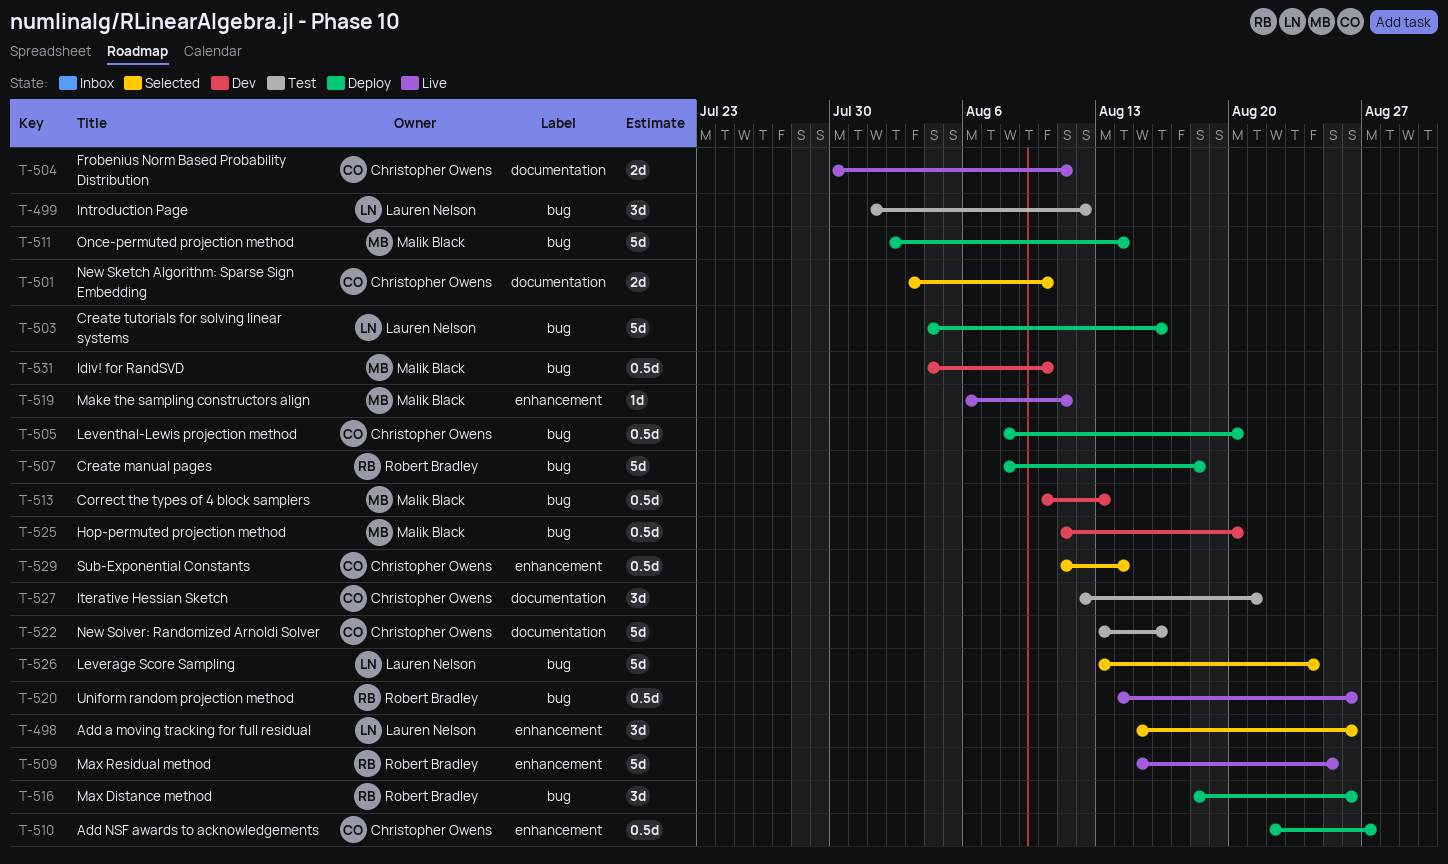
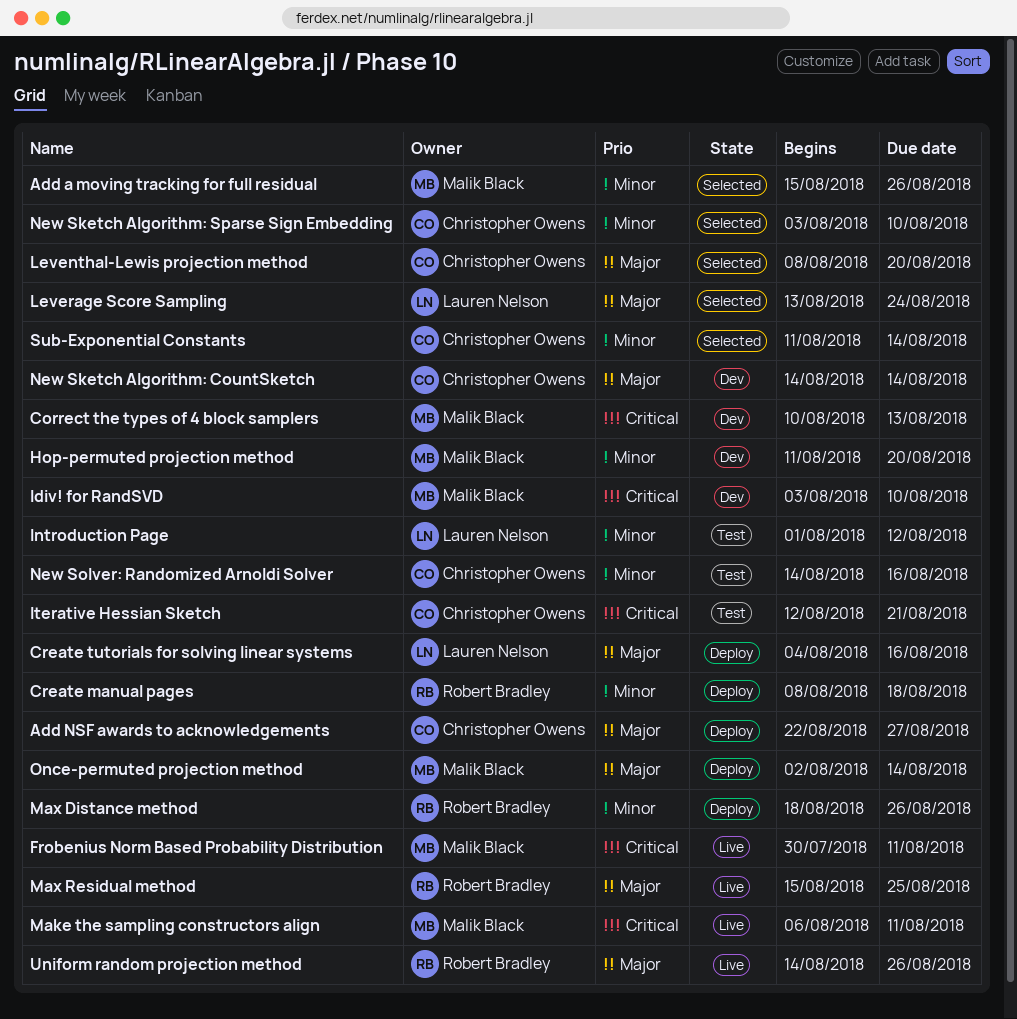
Add a moving tracking for full residual, owner: Lauren Nelson -> Malik Black
Frobenius Norm Based Probability Distribution, owner: Christopher Owens -> Malik Black
ldiv! for RandSVD, start: Aug 4 -> Aug 3
Leventhal-Lewis projection method, status: Deploy -> Selected
New Sketch Algorithm: CountSketch: none -> present
New Solver: Randomized Arnoldi Solver, start: Aug 13 -> Aug 14

